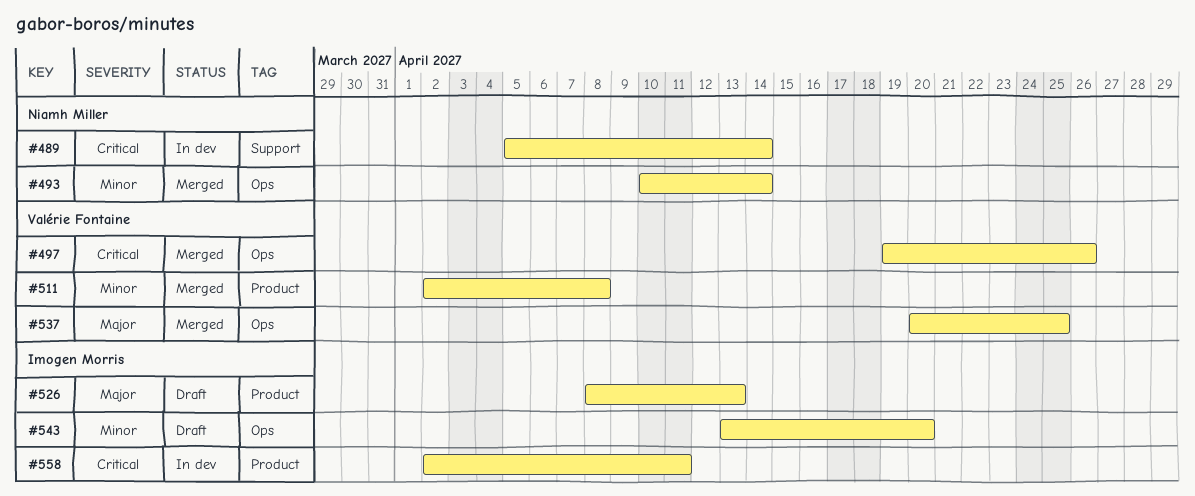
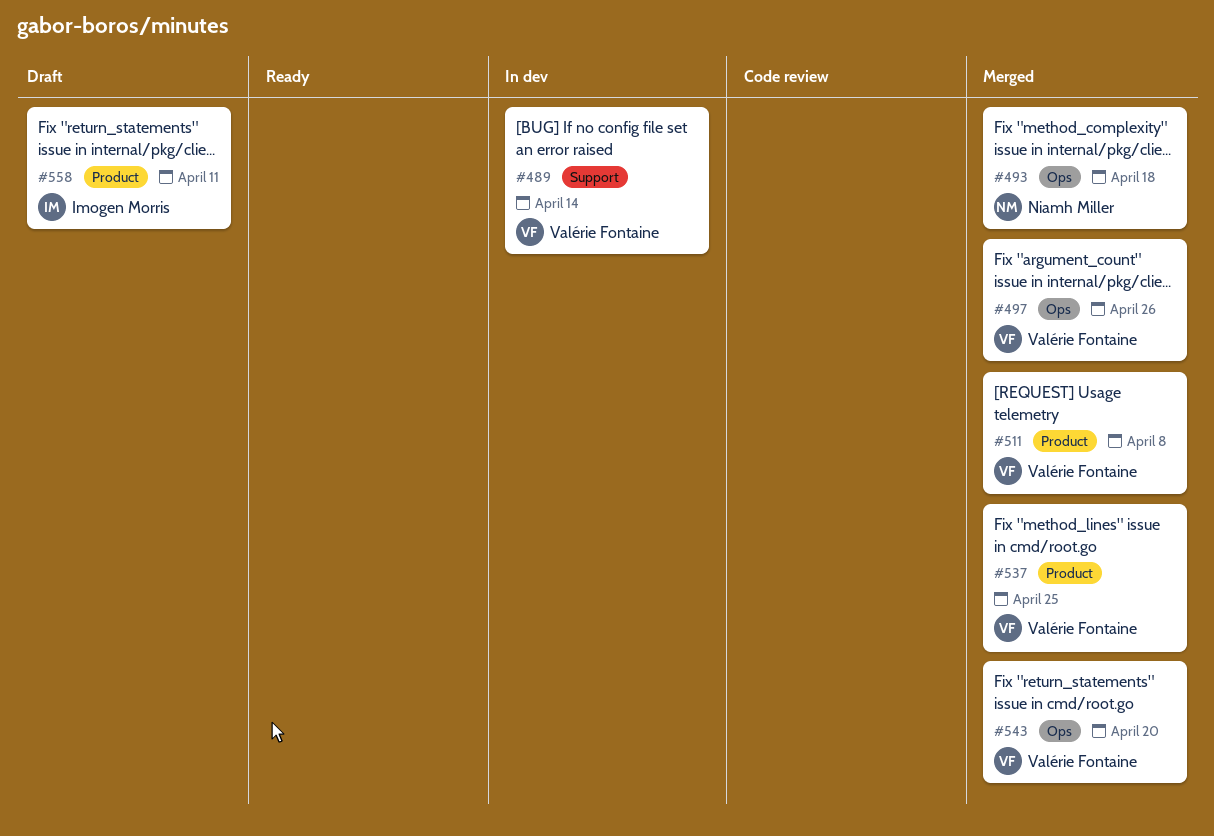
#489, owner: Niamh Miller -> Valérie Fontaine
#493, due: Apr 14 -> Apr 18
#526: present -> none
#537, label: Ops -> Product
#543, status: Draft -> Merged
#543, owner: Imogen Morris -> Valérie Fontaine
#558, status: In dev -> Draft

